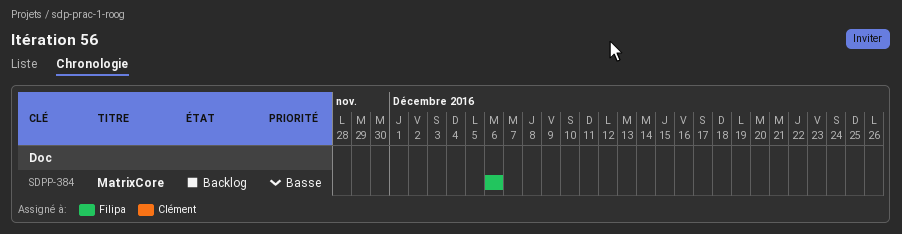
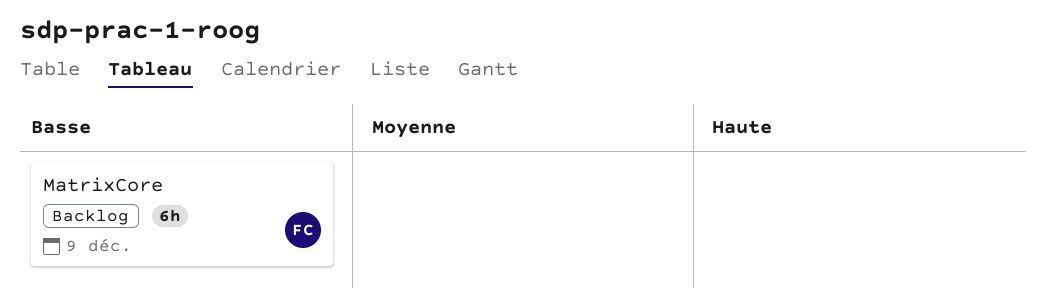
MatrixCore, due: Dec 6 -> Dec 9

